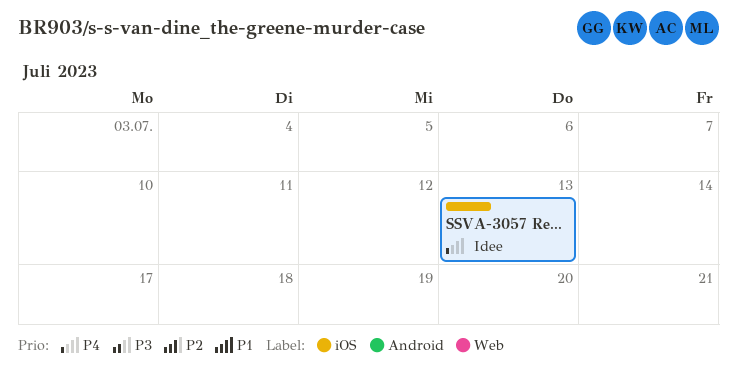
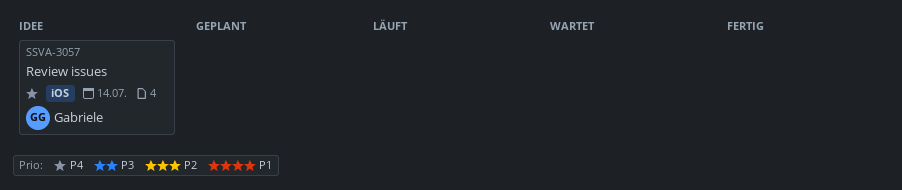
SSVA-3057, due: Jul 13 -> Jul 14

